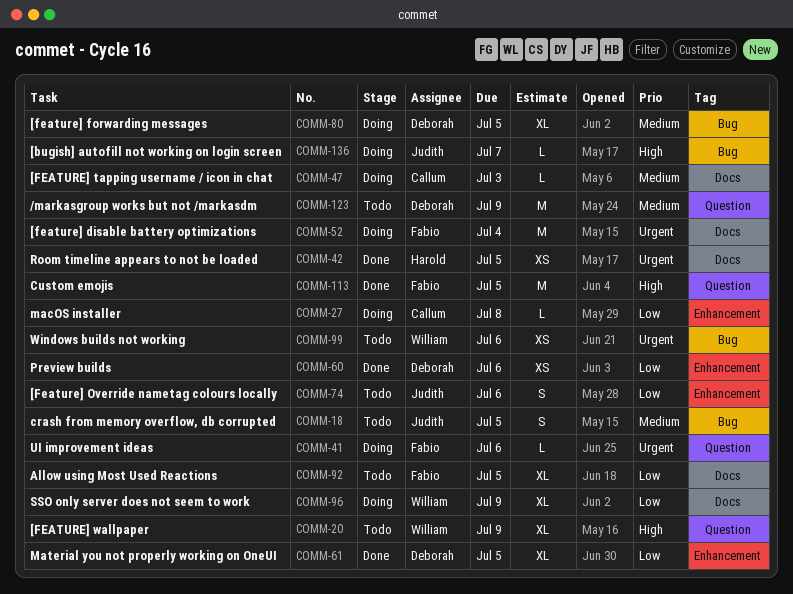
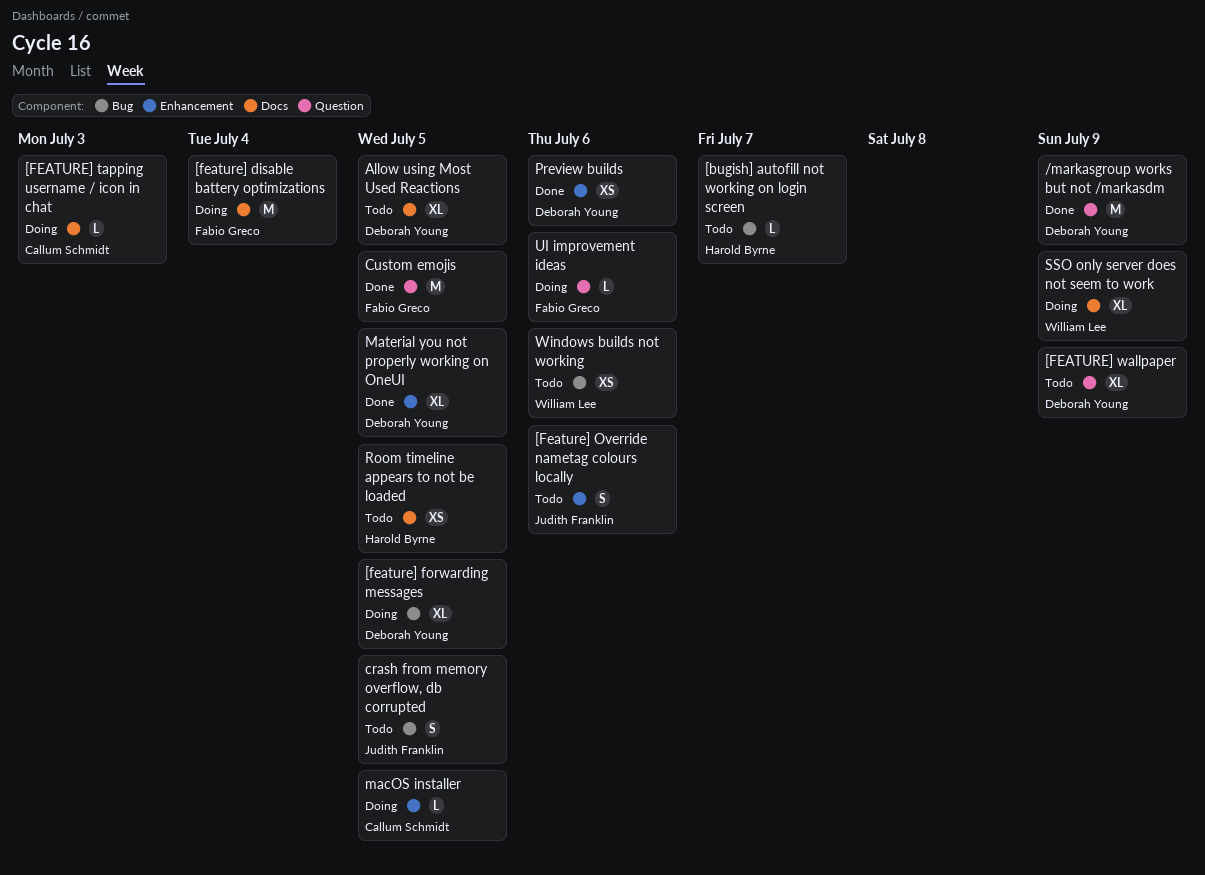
/markasgroup works but not /markasdm, status: Todo -> Done
[bugish] autofill not working on login screen, status: Doing -> Todo
[bugish] autofill not working on login screen, owner: Judith Franklin -> Harold Byrne
[FEATURE] wallpaper, owner: William Lee -> Deborah Young
Allow using Most Used Reactions, owner: Fabio Greco -> Deborah Young
macOS installer, due: Jul 8 -> Jul 5
Room timeline appears to not be loaded, status: Done -> Todo

